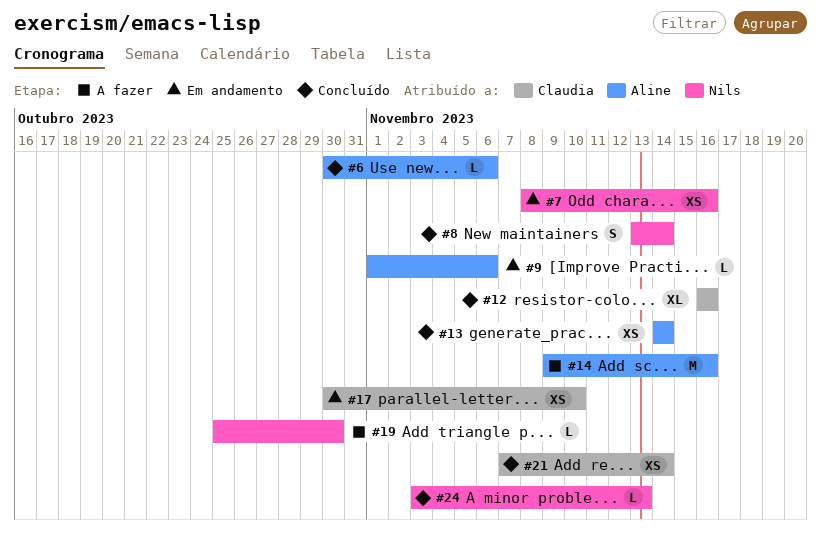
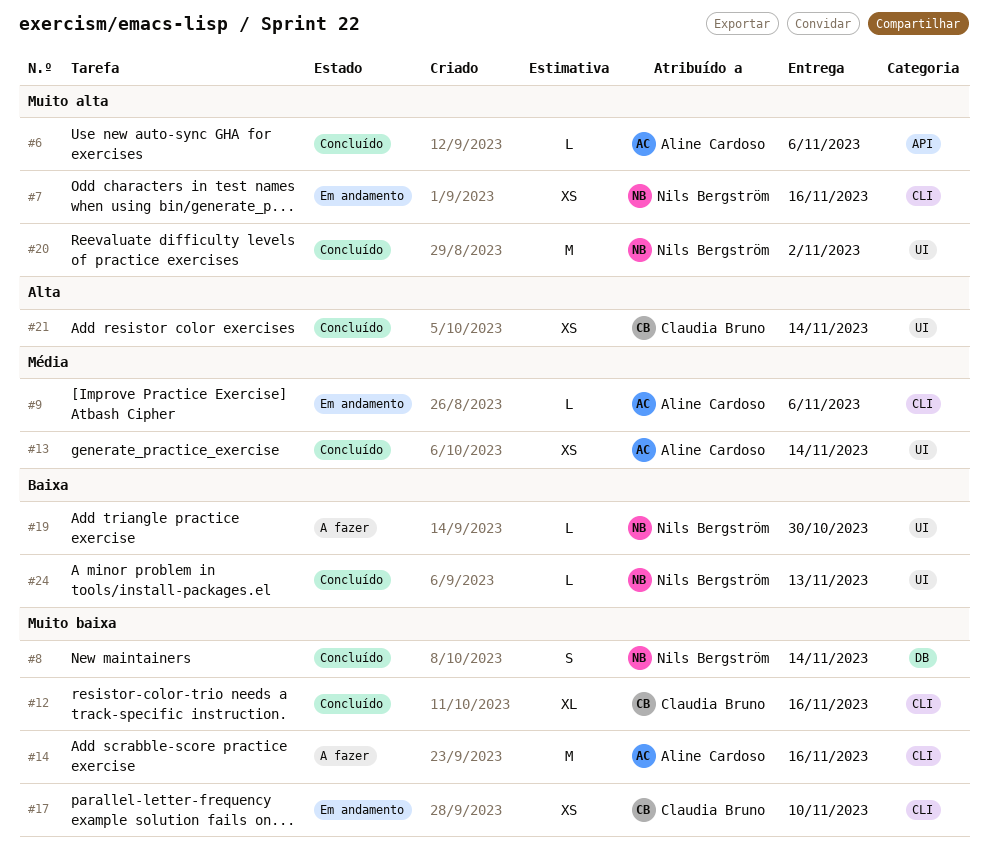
#20: none -> present

